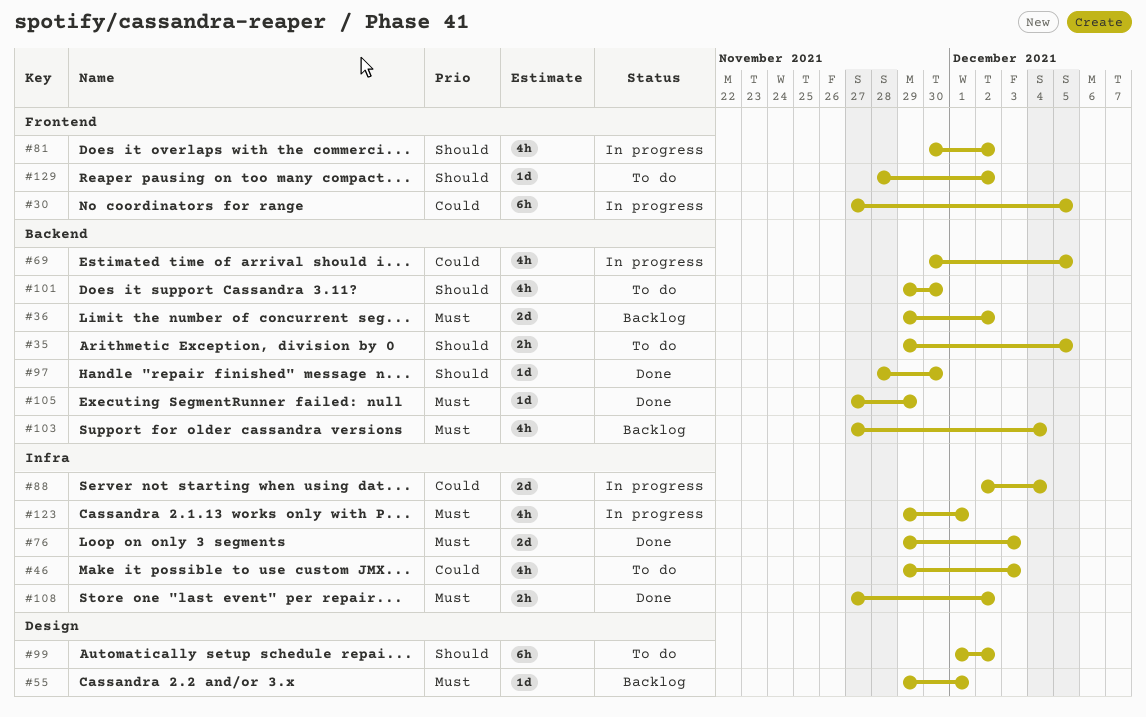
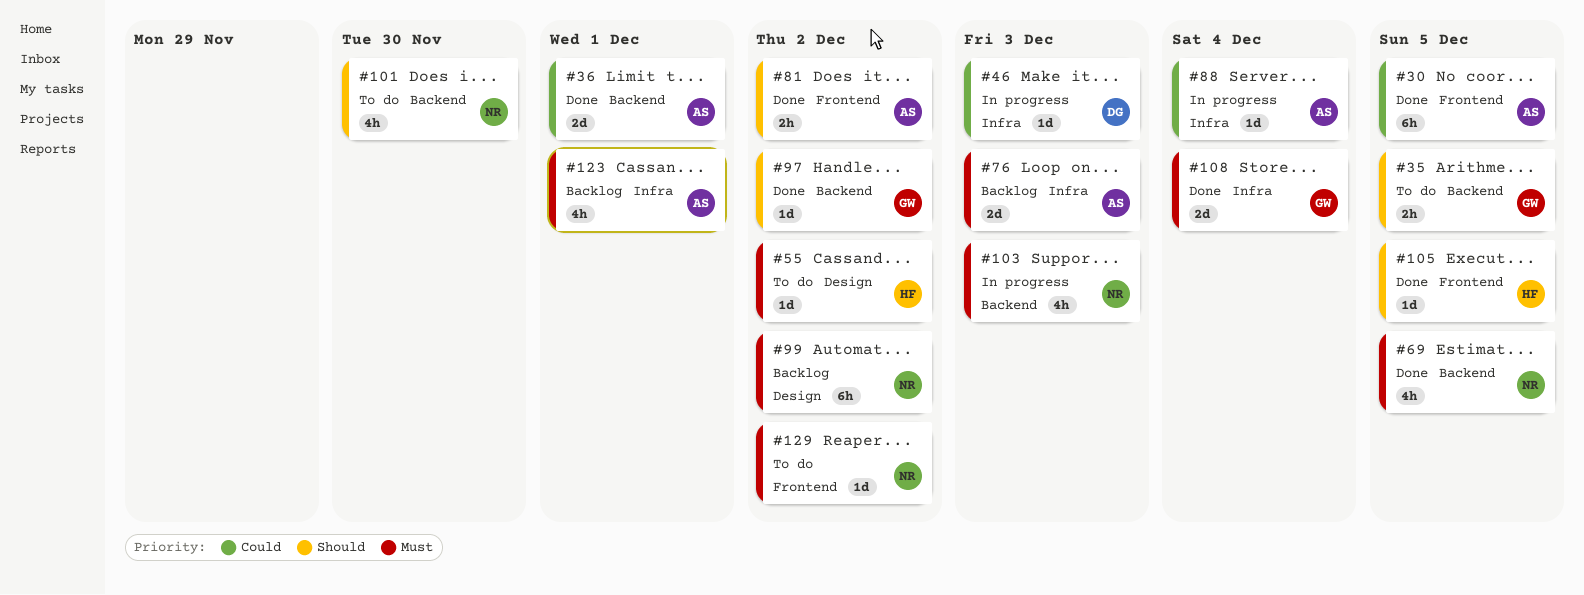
#30, status: In progress -> Done
#36, status: Backlog -> Done
#36, priority: Must -> Could
#36, due: Dec 2 -> Dec 1
#46, status: To do -> In progress
#46, estimate: 4h -> 1d
#55, status: Backlog -> To do
#55, due: Dec 1 -> Dec 2
#69, status: In progress -> Done
#69, priority: Could -> Must
#76, status: Done -> Backlog
#81, status: In progress -> Done
#81, estimate: 4h -> 2h
#88, estimate: 2d -> 1d
#97, due: Nov 30 -> Dec 2
#99, status: To do -> Backlog
#99, priority: Should -> Must
#103, status: Backlog -> In progress
#103, due: Dec 4 -> Dec 3
#105, priority: Must -> Should
#105, label: Backend -> Frontend
#105, due: Nov 29 -> Dec 5
#108, estimate: 2h -> 2d
#108, due: Dec 2 -> Dec 4
#123, status: In progress -> Backlog
#129, priority: Should -> Must

